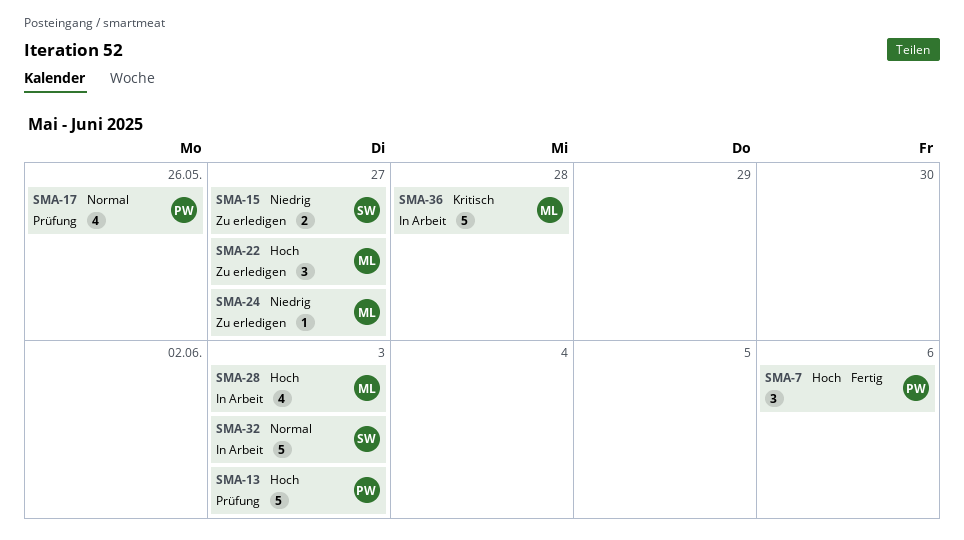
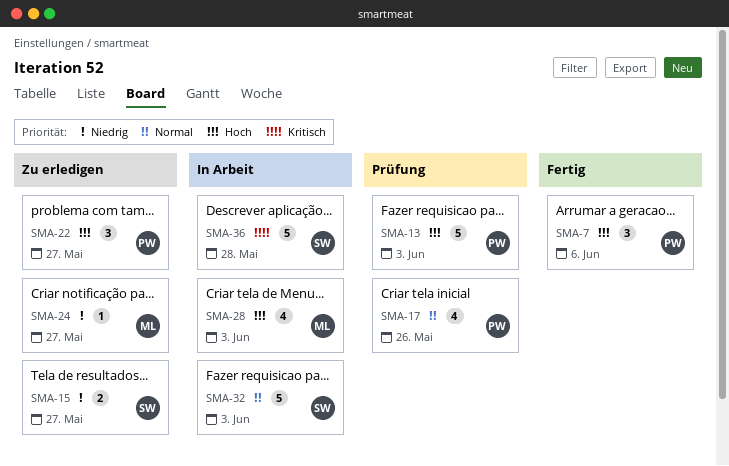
SMA-22, owner: ML -> PW
SMA-36, owner: ML -> SW

